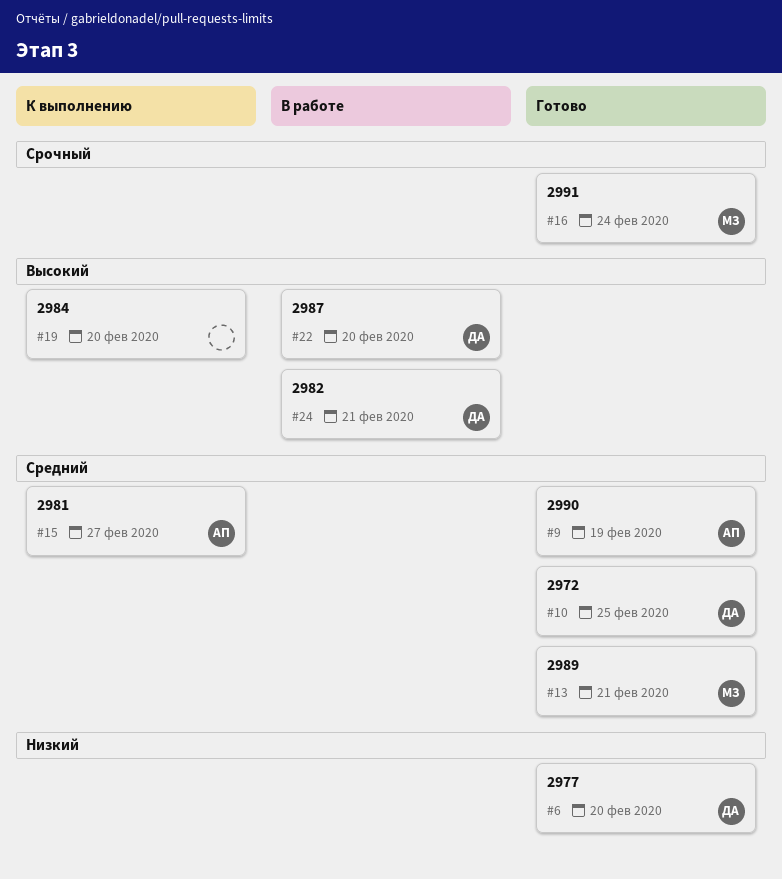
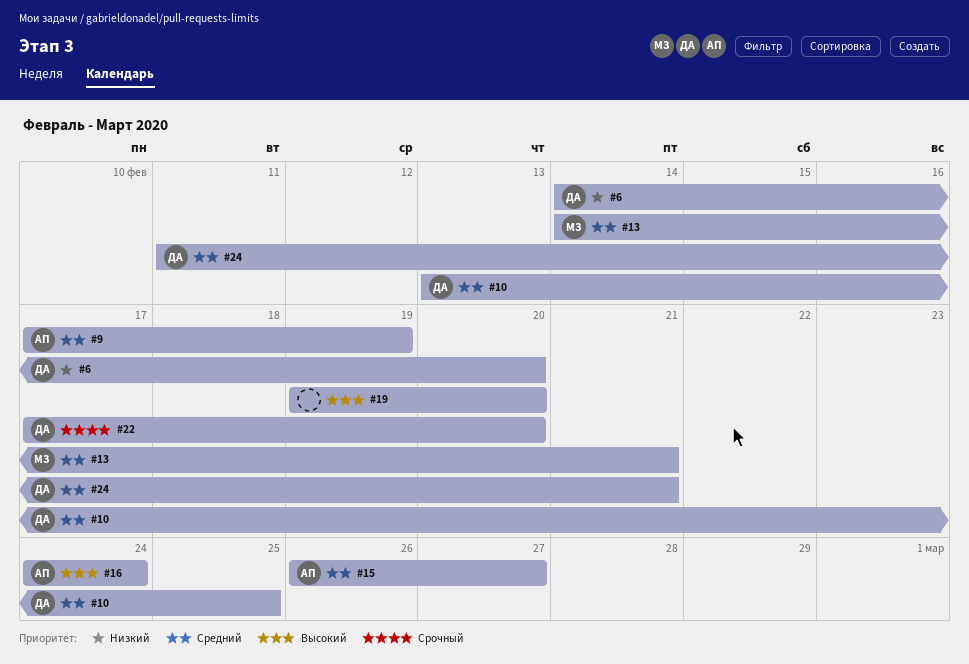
#16, owner: МЗ -> АП
#16, priority: Срочный -> Высокий
#22, priority: Высокий -> Срочный
#24, priority: Высокий -> Средний

